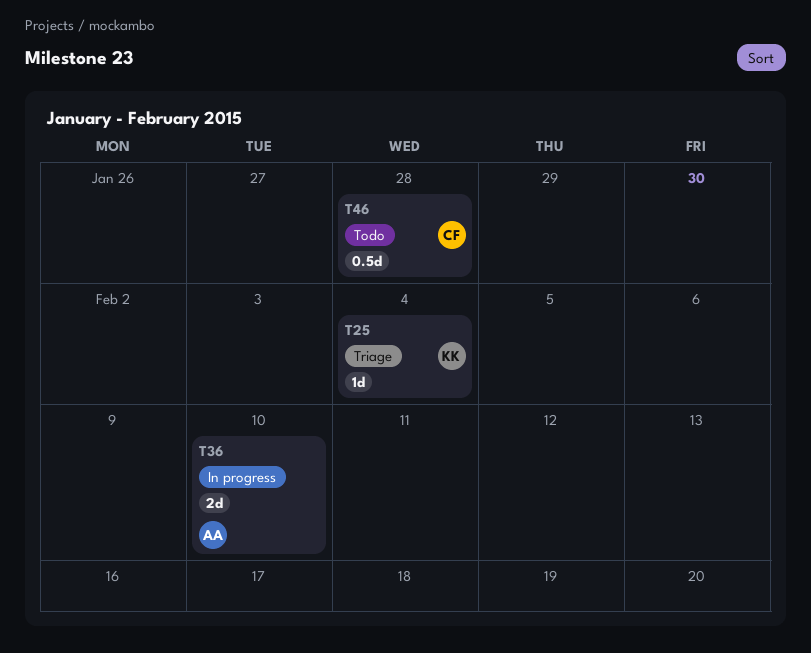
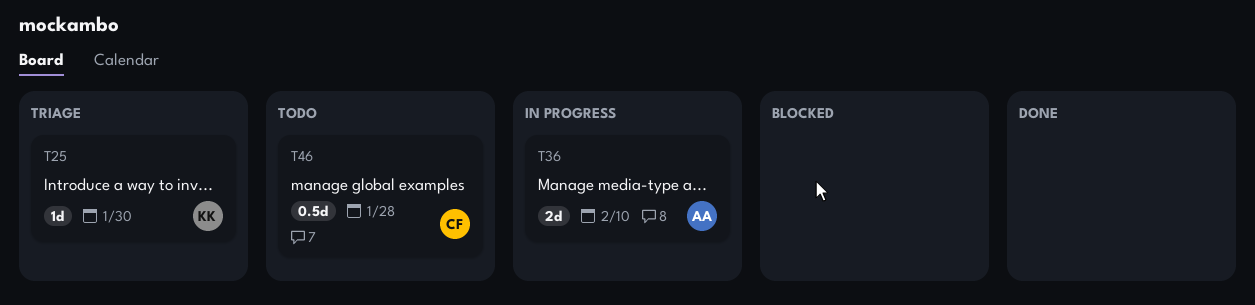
T25, due: Feb 4 -> Jan 30

